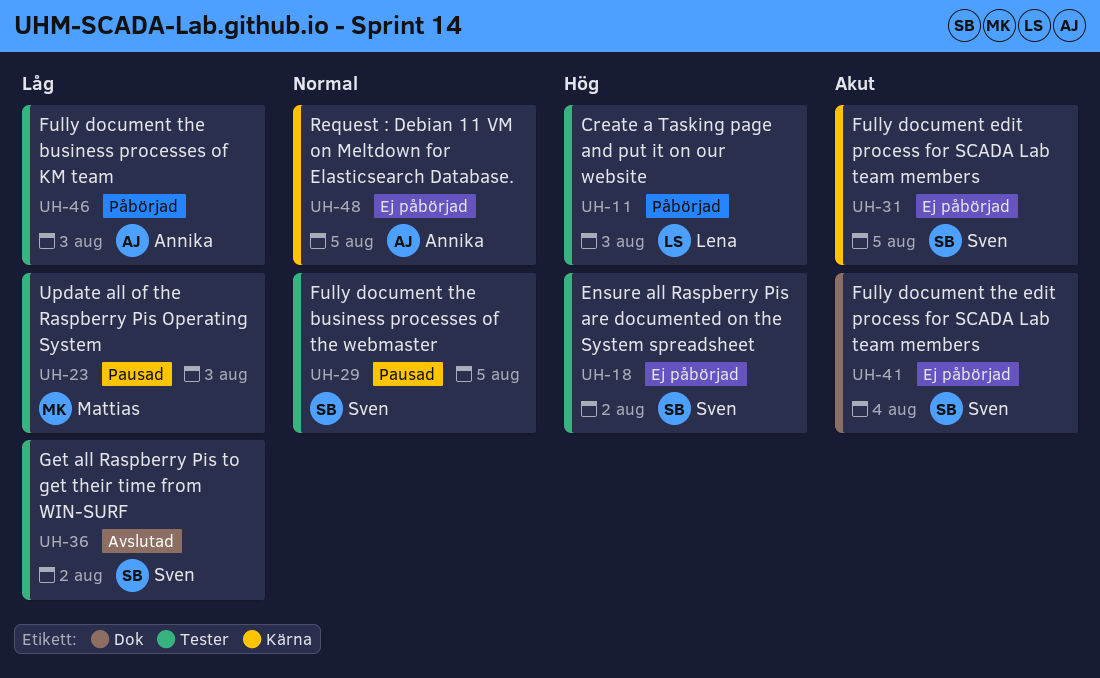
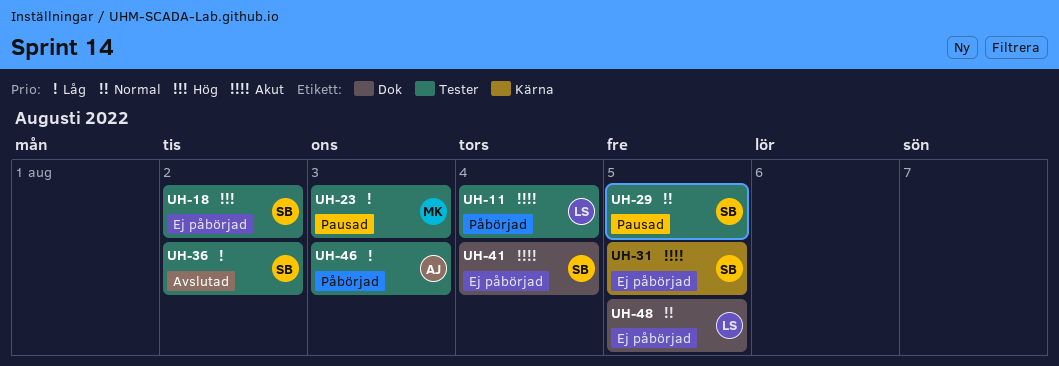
UH-11, priority: Hög -> Akut
UH-11, due: Aug 3 -> Aug 4
UH-48, owner: Annika -> Lena
UH-48, label: Kärna -> Dok

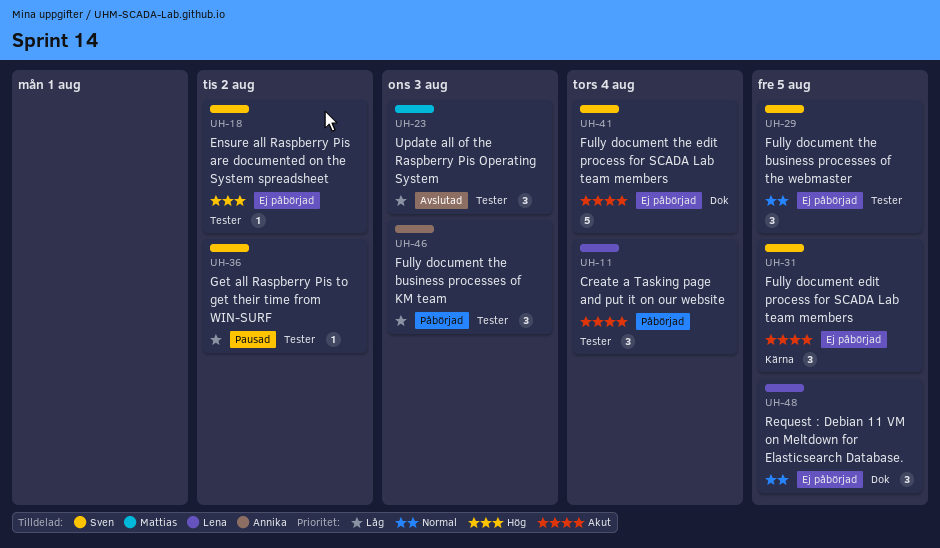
UH-23, status: Pausad -> Avslutad
UH-29, status: Pausad -> Ej påbörjad
UH-36, status: Avslutad -> Pausad

